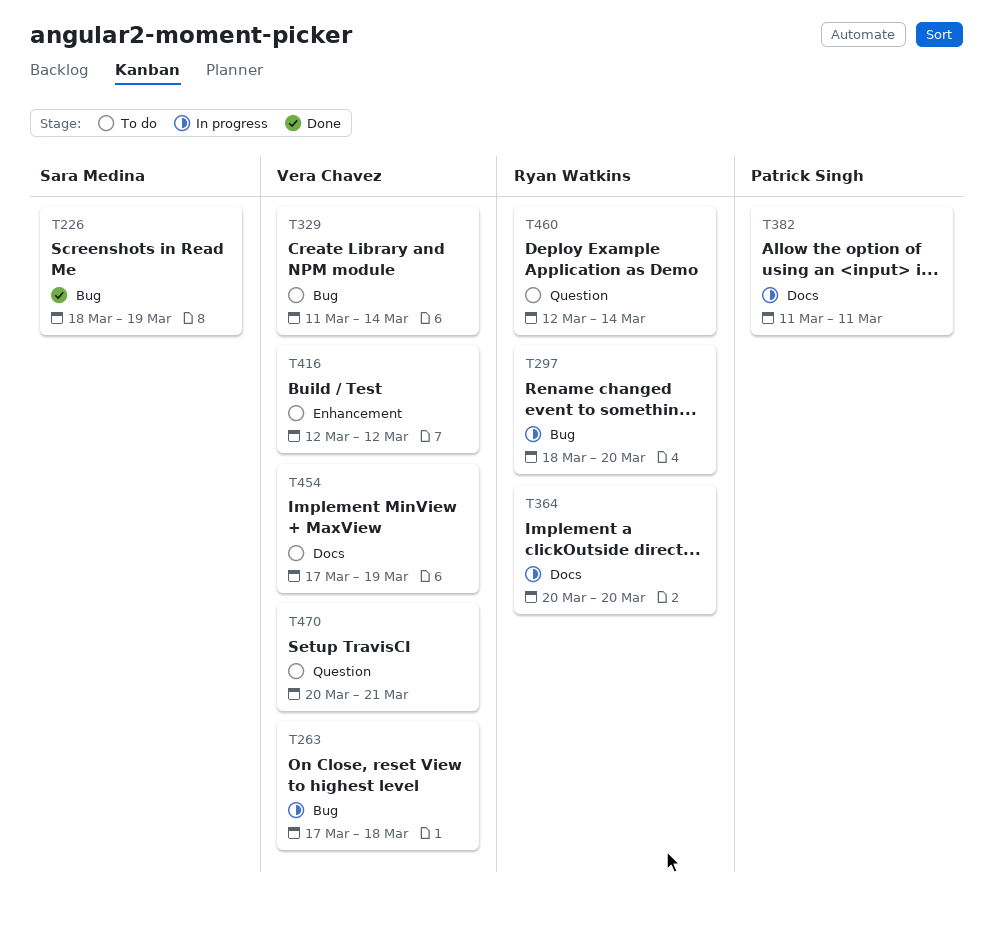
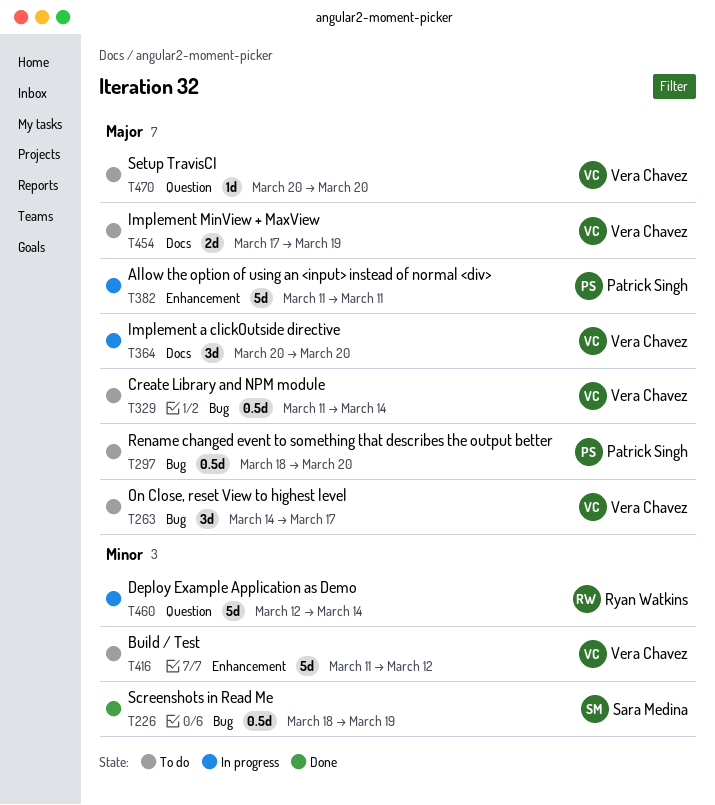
T263, status: In progress -> To do
T263, start: Mar 17 -> Mar 14
T263, due: Mar 18 -> Mar 17
T297, status: In progress -> To do
T297, owner: Ryan Watkins -> Patrick Singh
T364, owner: Ryan Watkins -> Vera Chavez
T382, label: Docs -> Enhancement
T416, start: Mar 12 -> Mar 11
T460, status: To do -> In progress
T470, due: Mar 21 -> Mar 20

